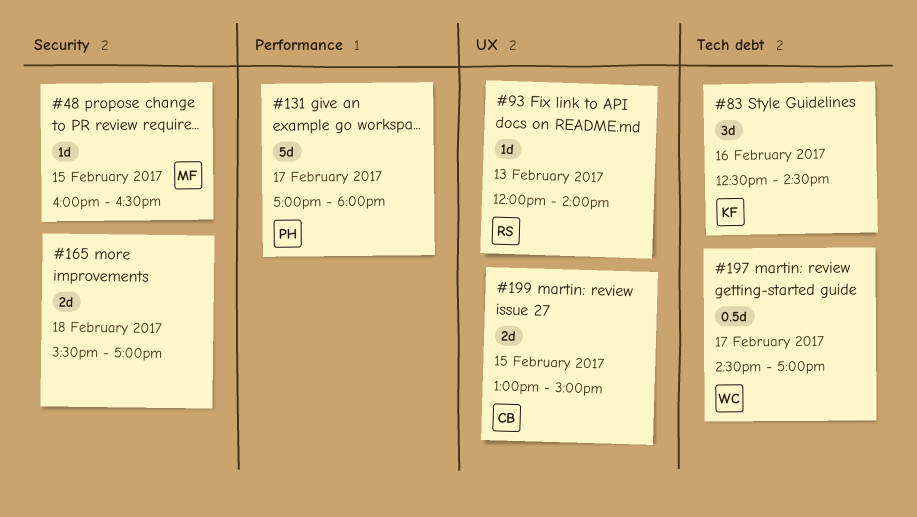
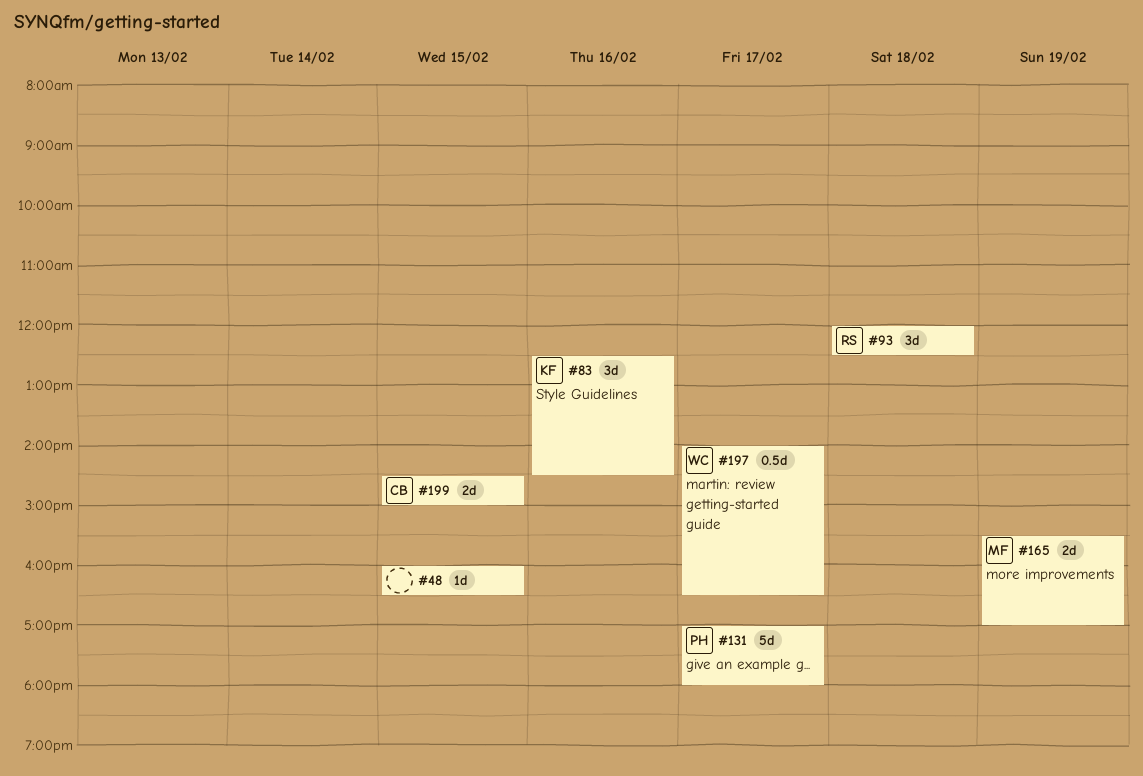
#48, owner: MF -> none
#93, estimate: 1d -> 3d
#93, day: Feb 13 -> Feb 18
#93, ends: 14:00 -> 12:30
#165, owner: none -> MF
#165, day: Feb 18 -> Feb 19
#197, begins: 14:30 -> 14:00
#197, ends: 17:00 -> 16:30
#199, begins: 13:00 -> 14:30

